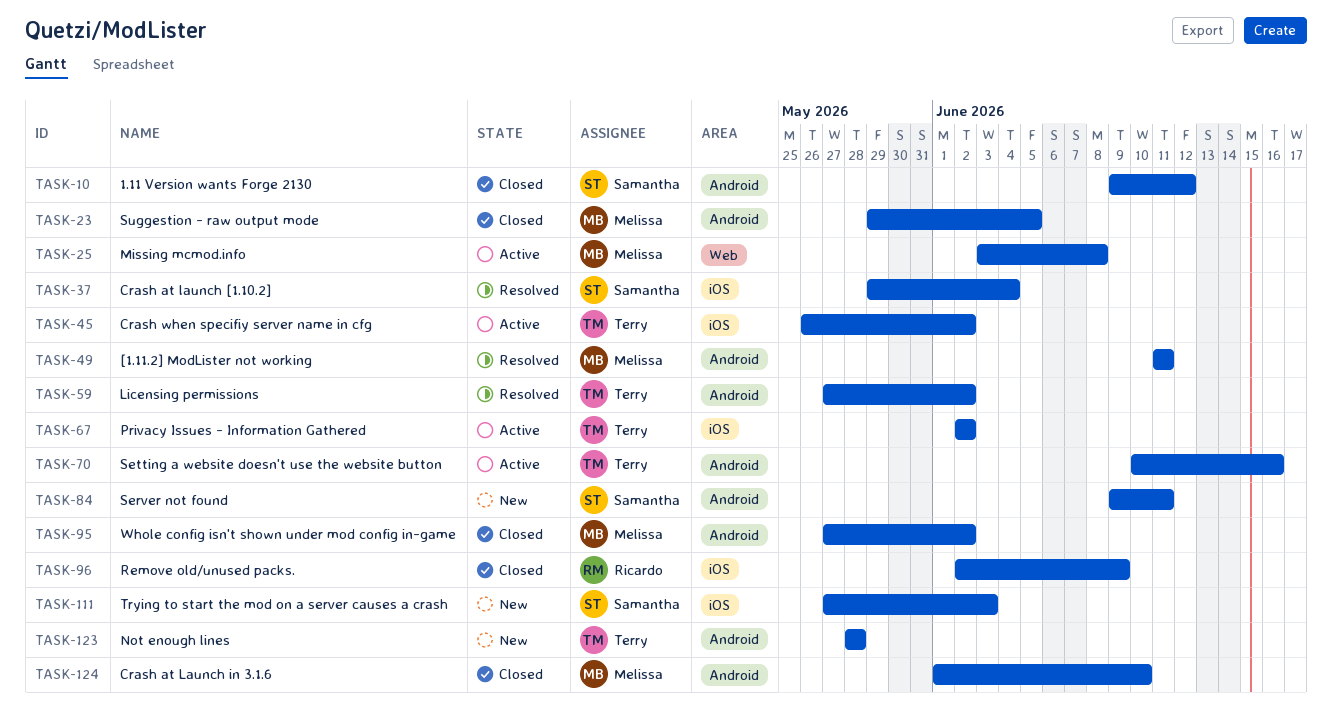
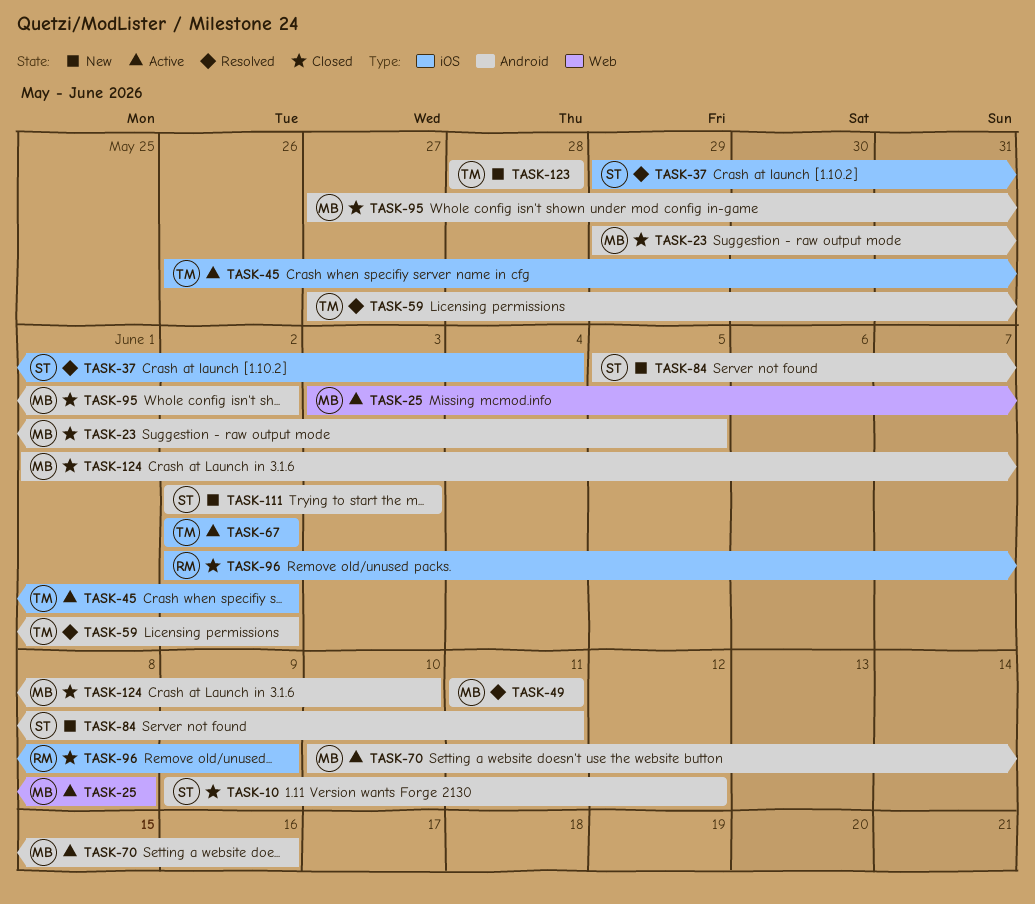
TASK-70, owner: Terry -> Melissa
TASK-84, start: Jun 9 -> Jun 5
TASK-111, label: iOS -> Android
TASK-111, start: May 27 -> Jun 2

